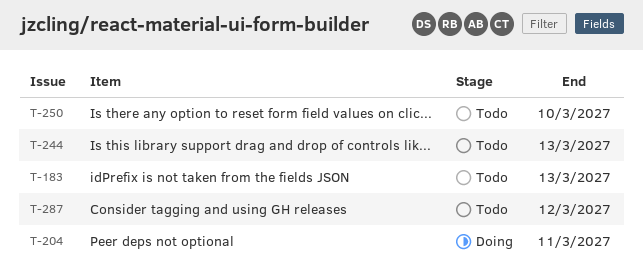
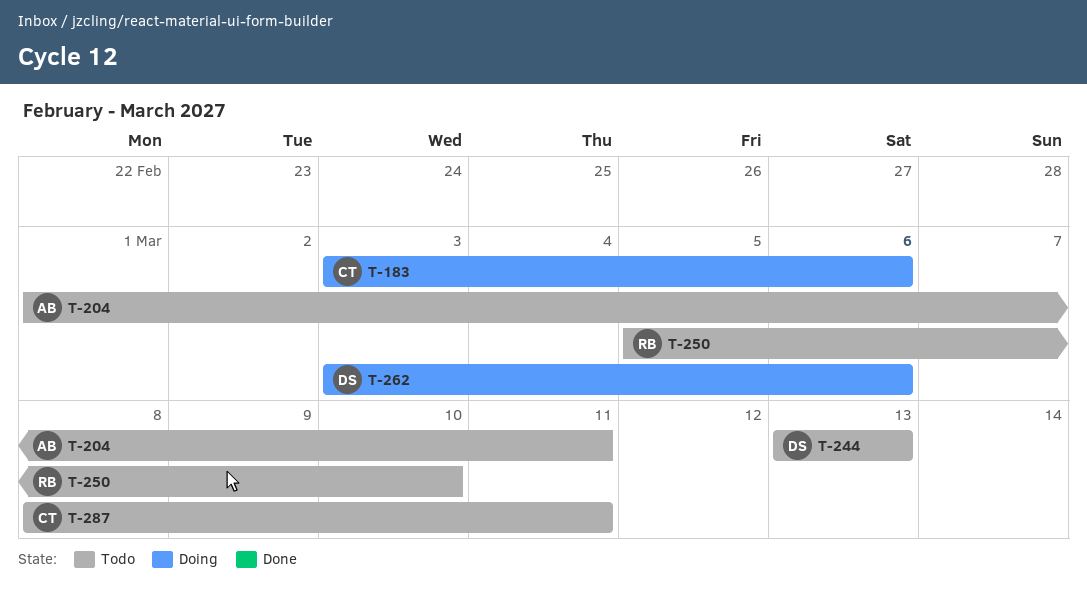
T-183, status: Todo -> Doing
T-183, due: Mar 13 -> Mar 6
T-204, status: Doing -> Todo
T-262: none -> present
T-287, due: Mar 12 -> Mar 11

